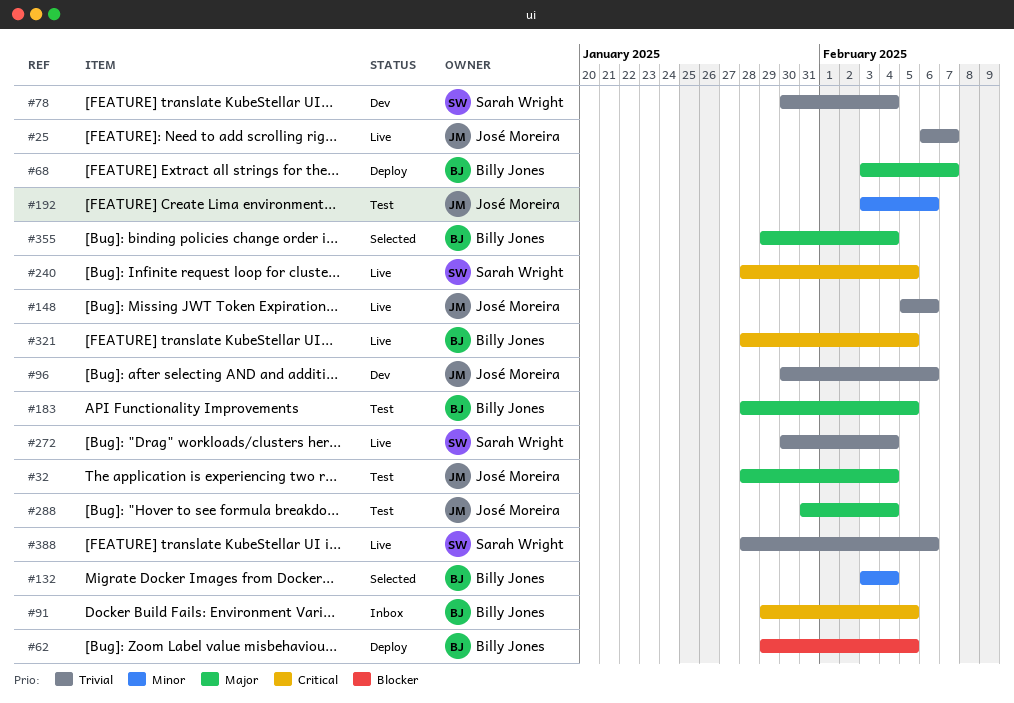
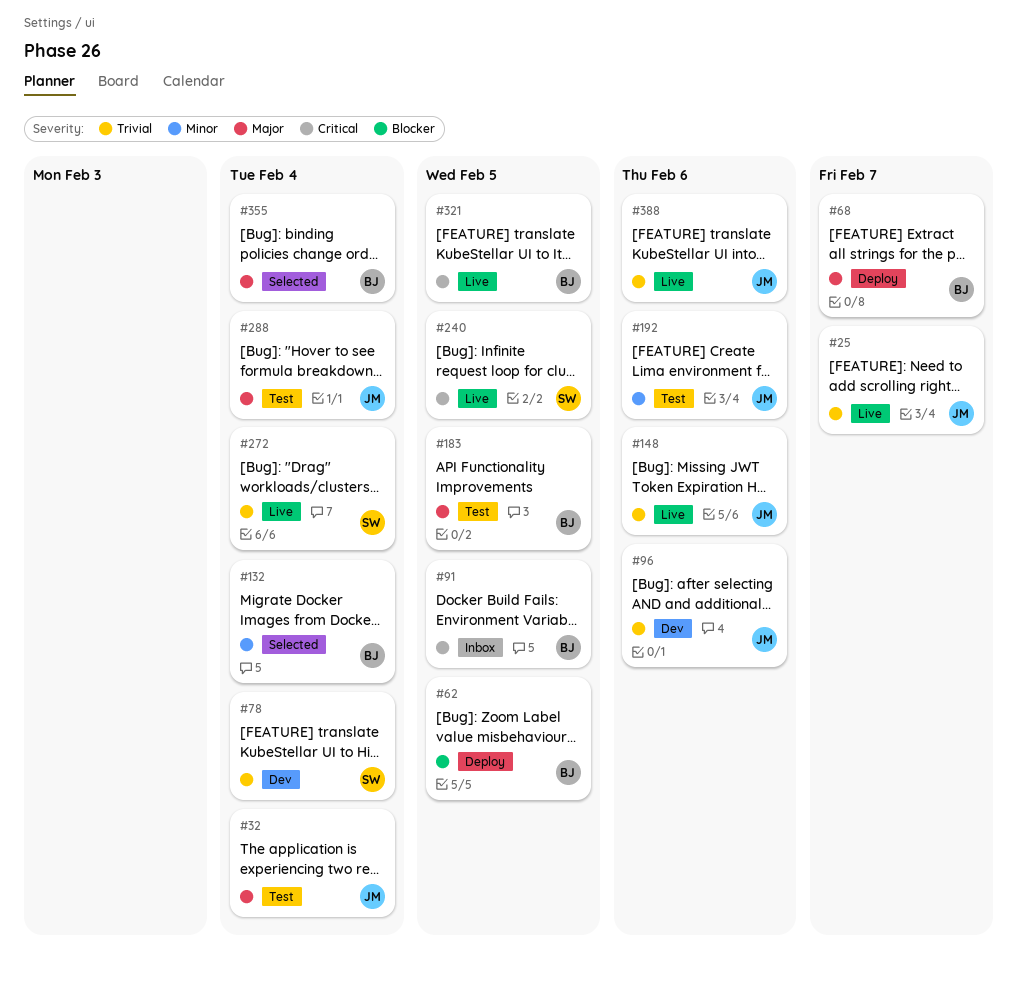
#388, owner: Sarah Wright -> José Moreira

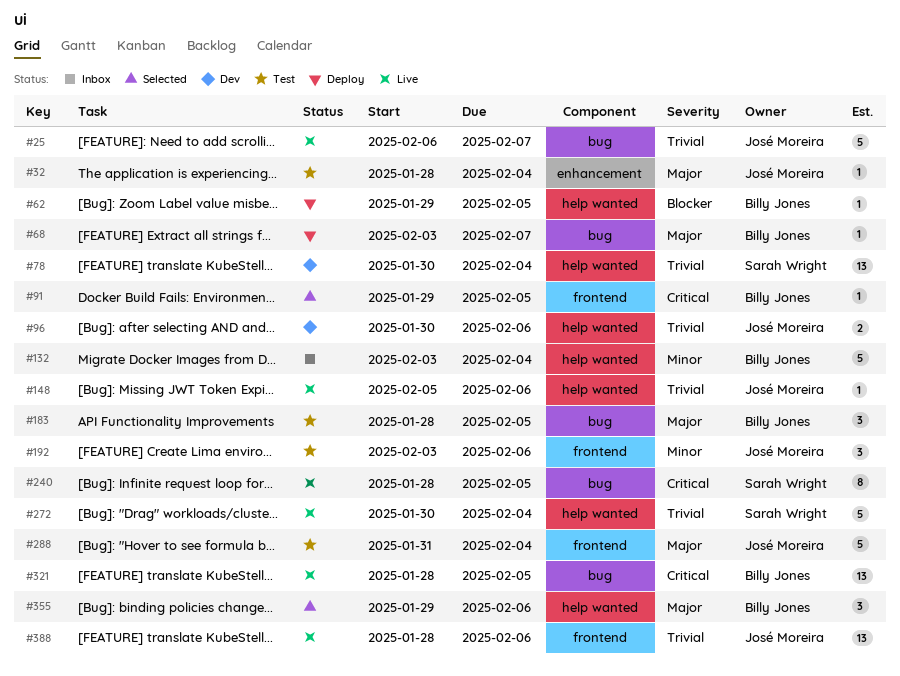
#91, status: Inbox -> Selected
#132, status: Selected -> Inbox
#355, due: Feb 4 -> Feb 6

